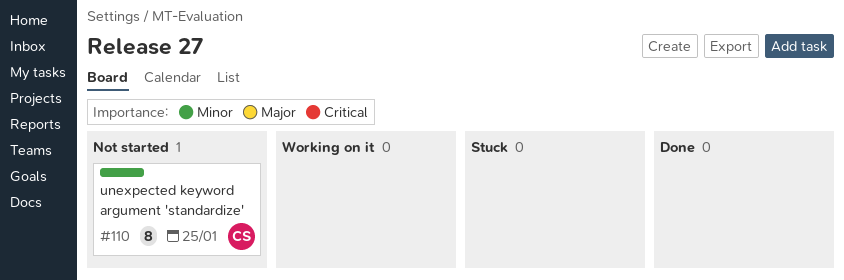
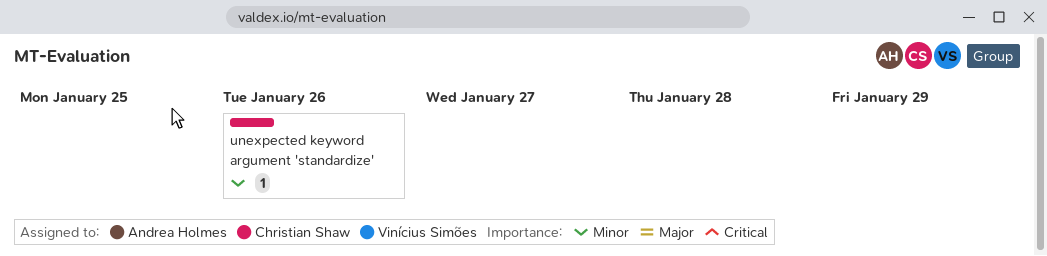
unexpected keyword argument 'standardize', estimate: 8 -> 1
unexpected keyword argument 'standardize', due: Jan 25 -> Jan 26

